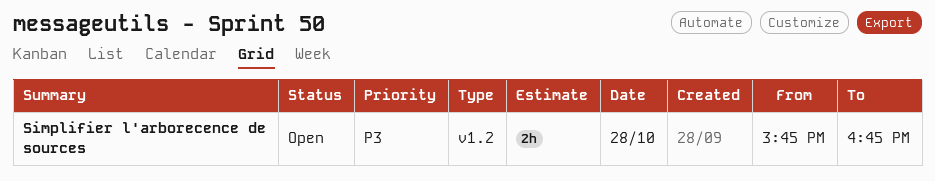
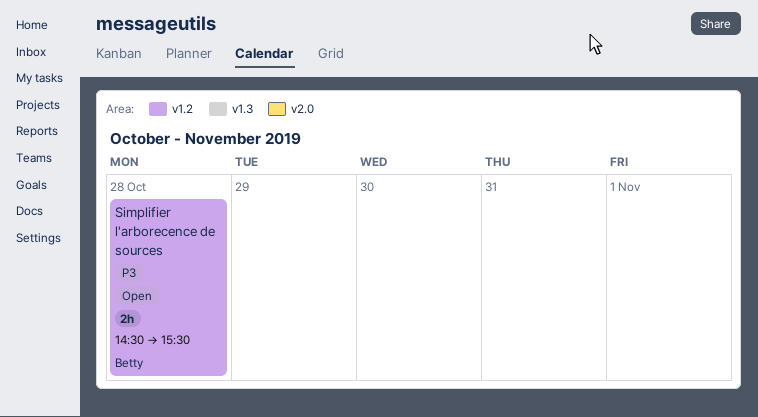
Simplifier l'arborecence de sources, begins: 15:45 -> 14:30
Simplifier l'arborecence de sources, ends: 16:45 -> 15:30

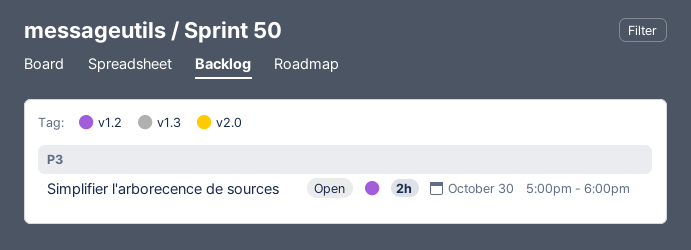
Simplifier l'arborecence de sources, day: Oct 28 -> Oct 30
Simplifier l'arborecence de sources, begins: 14:30 -> 17:00
Simplifier l'arborecence de sources, ends: 15:30 -> 18:00

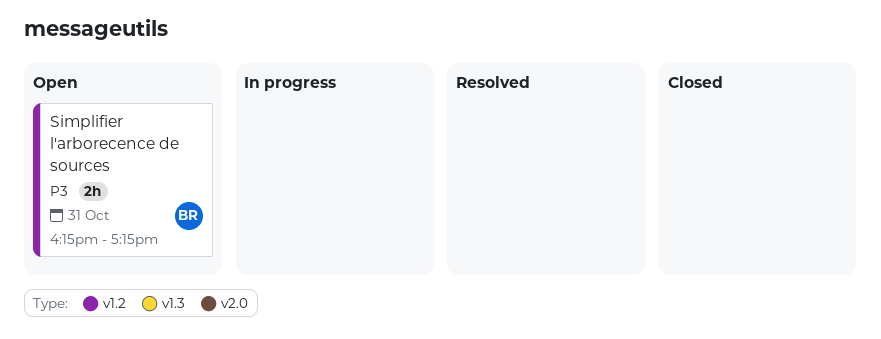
Simplifier l'arborecence de sources, day: Oct 30 -> Oct 31
Simplifier l'arborecence de sources, begins: 17:00 -> 16:15
Simplifier l'arborecence de sources, ends: 18:00 -> 17:15

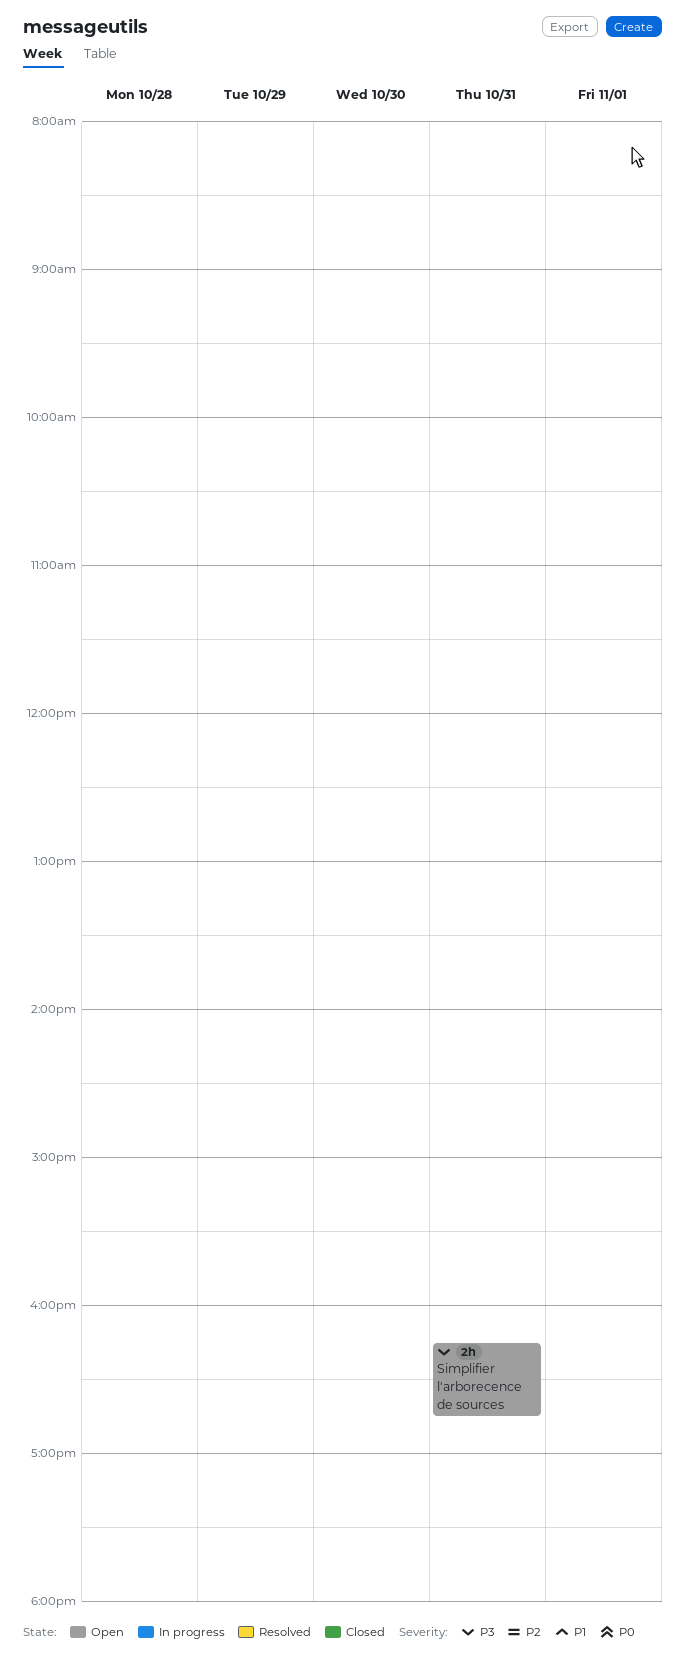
Simplifier l'arborecence de sources, ends: 17:15 -> 16:45

